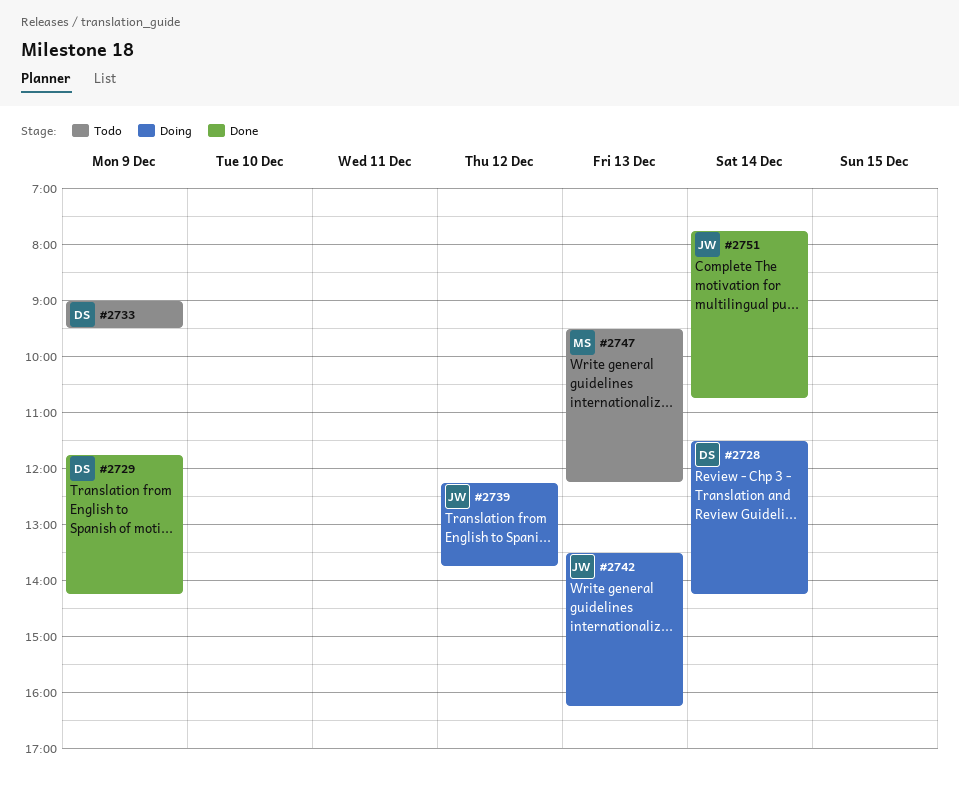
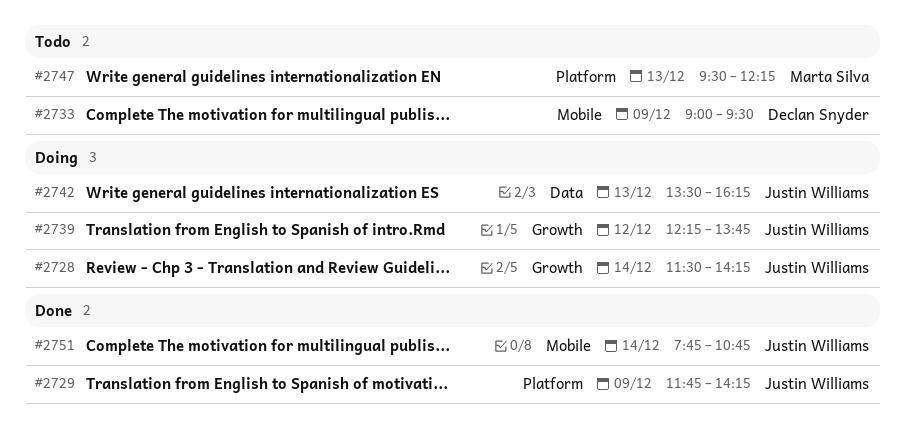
#2728, owner: Declan Snyder -> Justin Williams
#2729, owner: Declan Snyder -> Justin Williams

